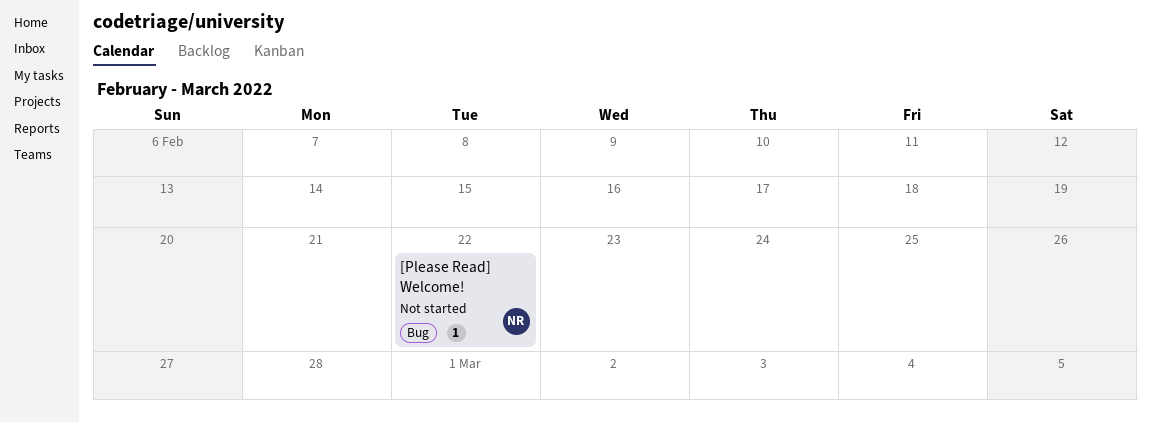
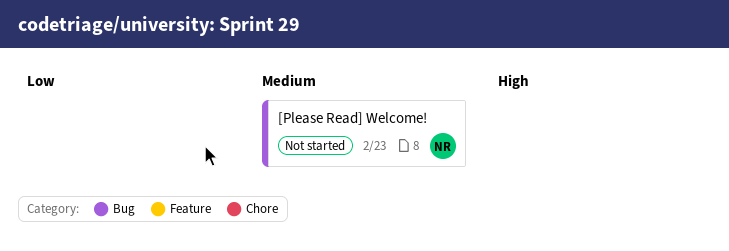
[Please Read] Welcome!, due: Feb 22 -> Feb 23

